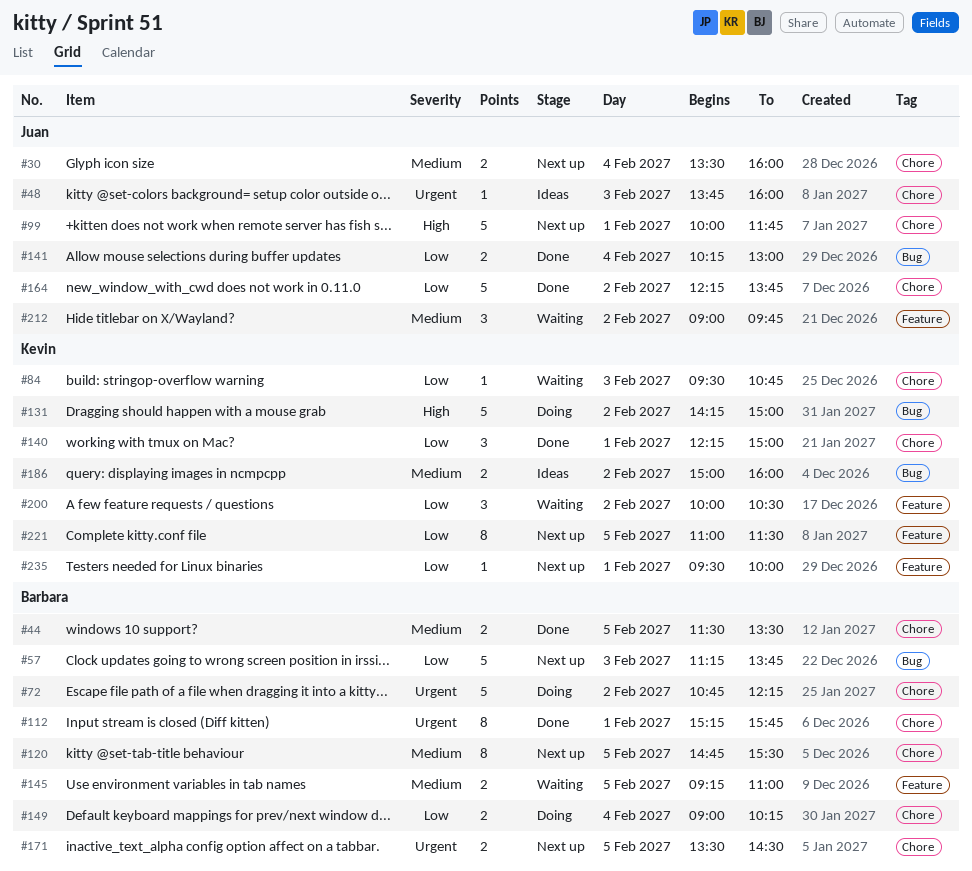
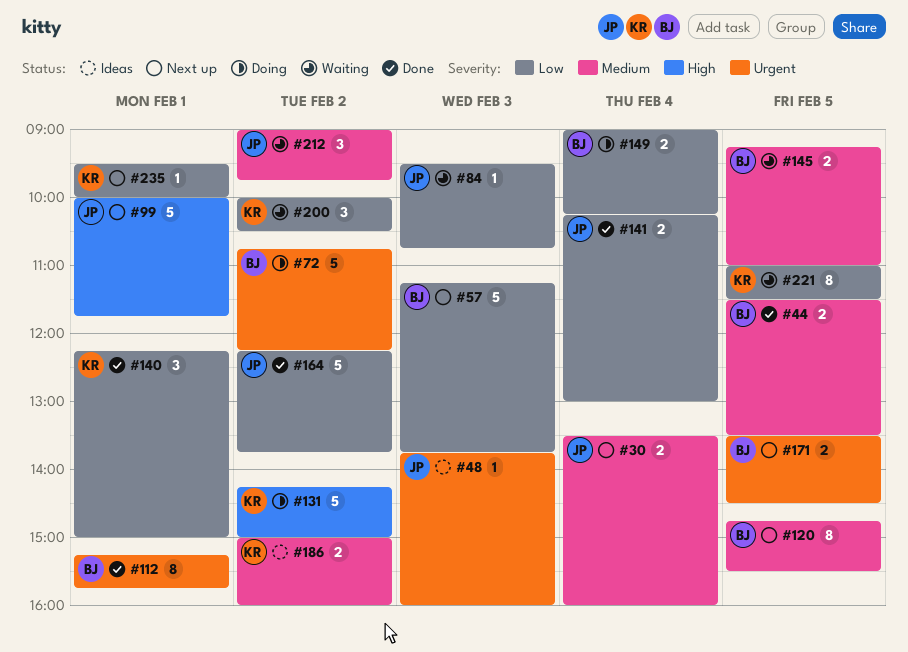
#84, owner: Kevin -> Juan
#221, status: Next up -> Waiting

